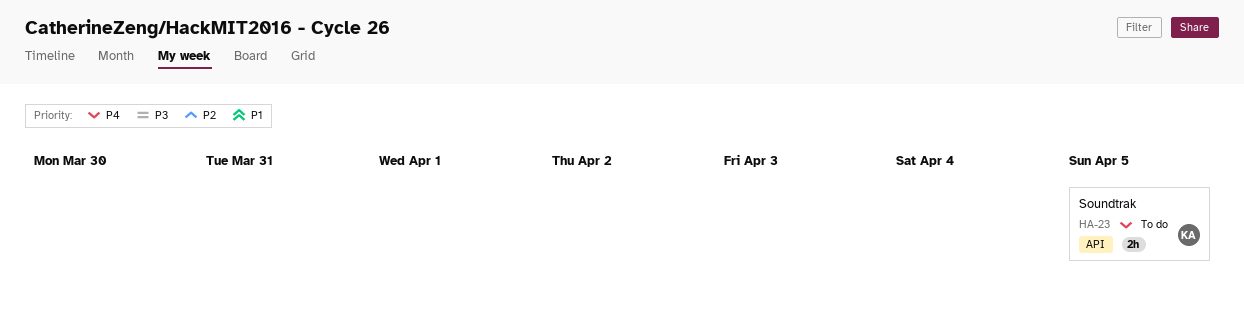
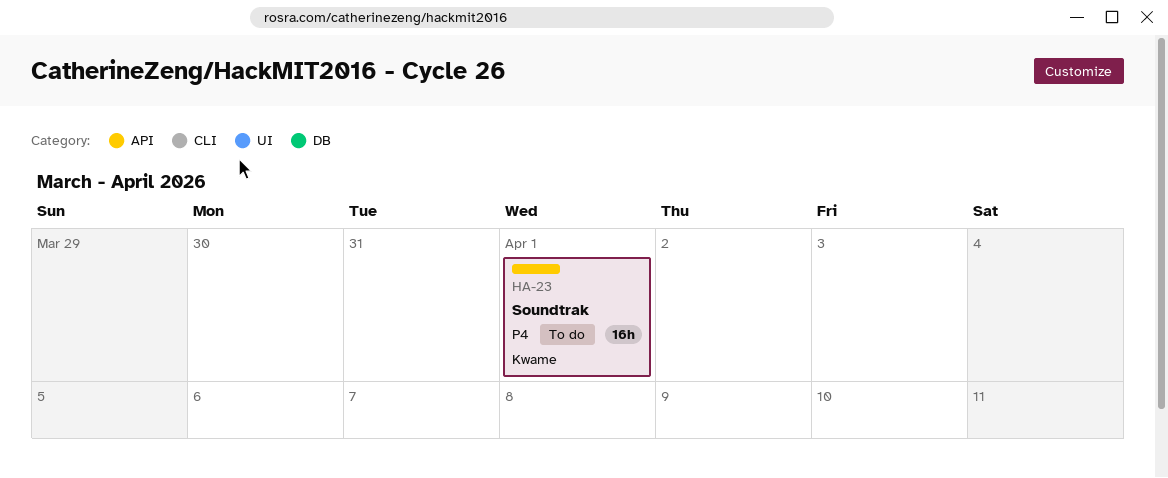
HA-23, estimate: 2h -> 16h
HA-23, due: Apr 5 -> Apr 1

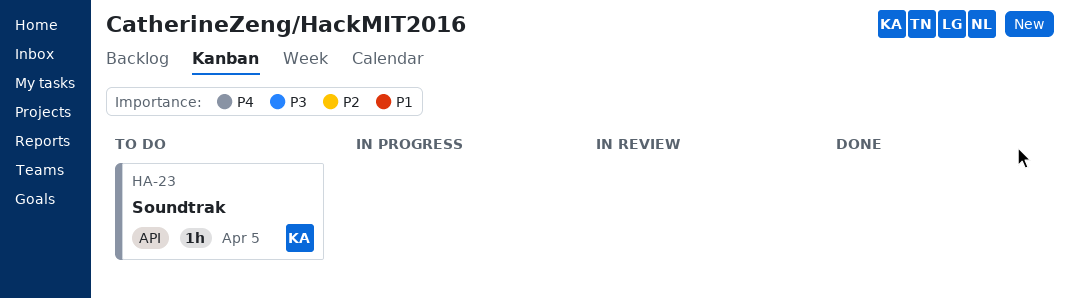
HA-23, estimate: 16h -> 1h
HA-23, due: Apr 1 -> Apr 5

